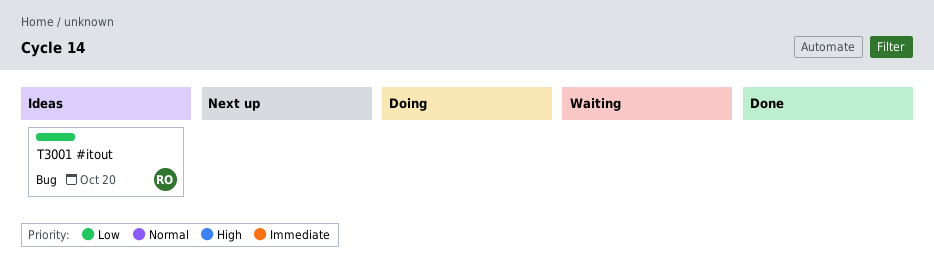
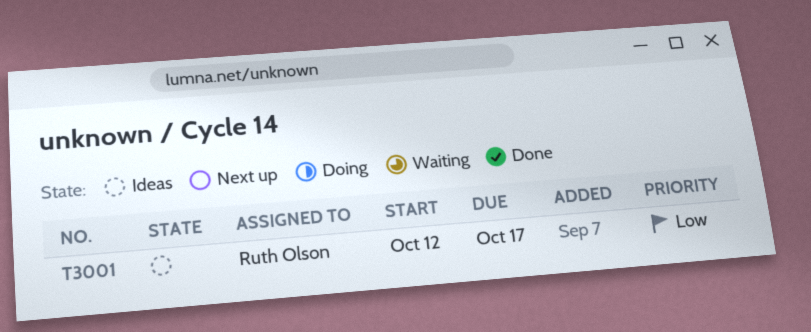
T3001, due: Oct 20 -> Oct 17

